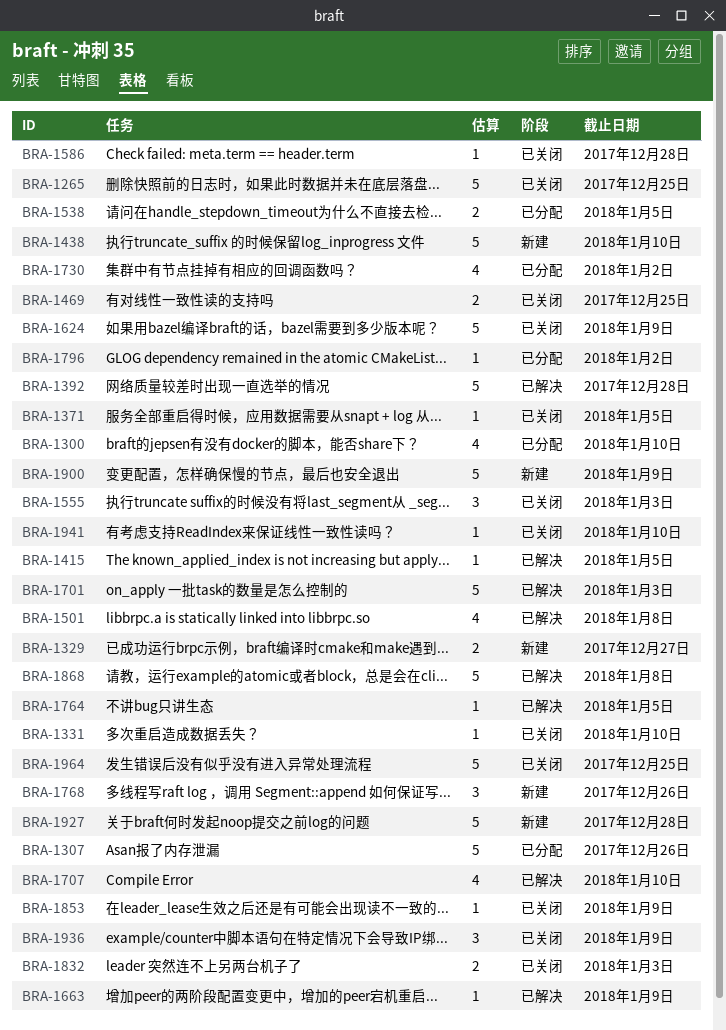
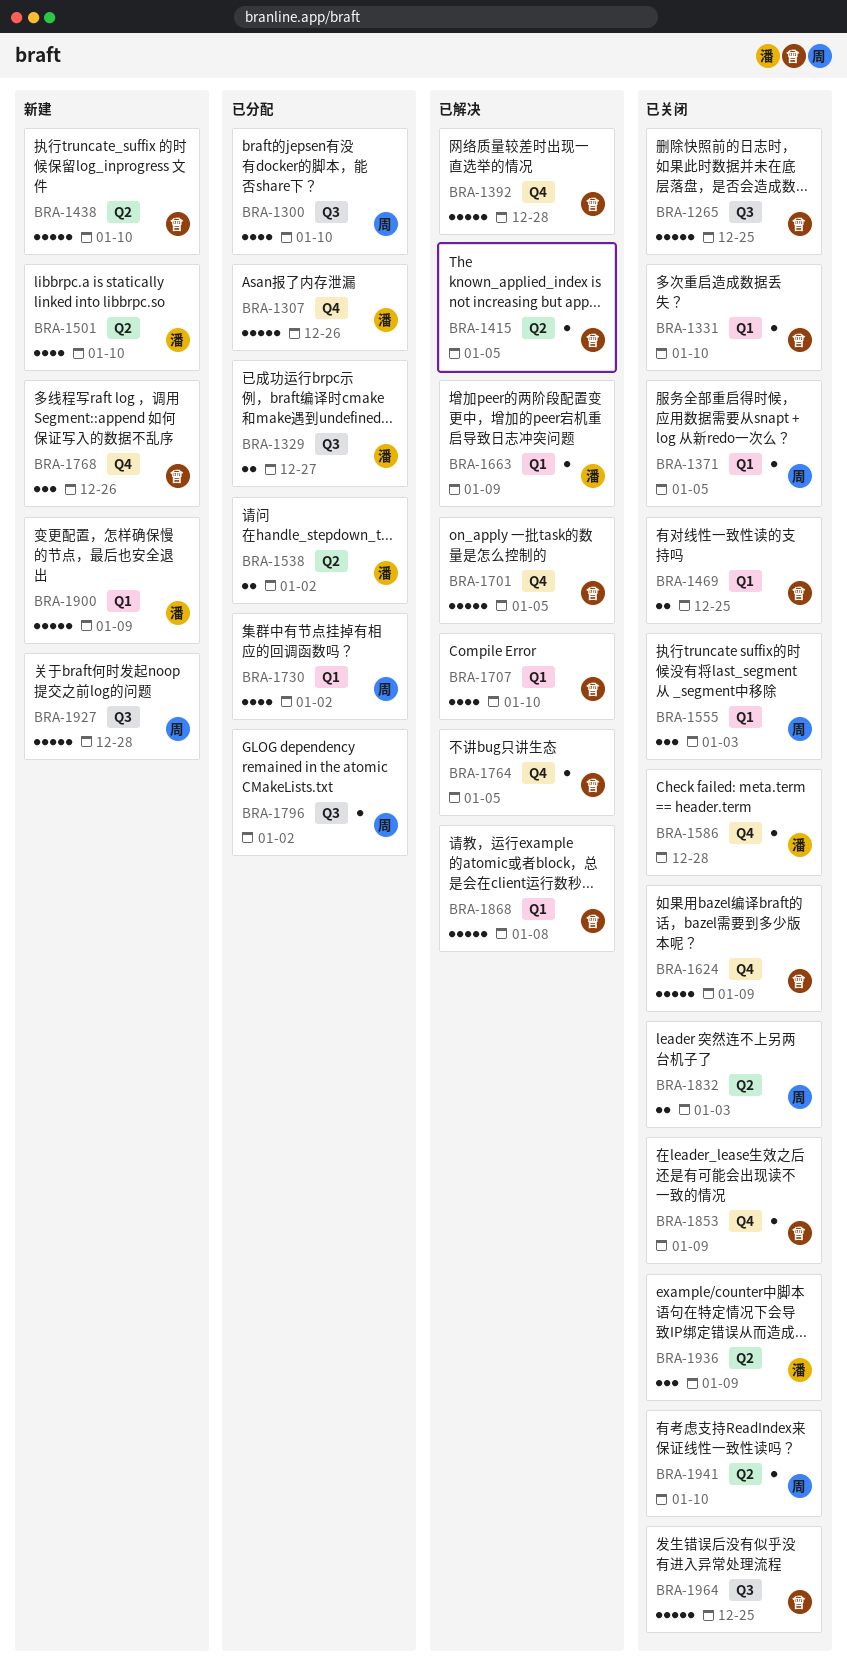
BRA-1329, status: 新建 -> 已分配
BRA-1501, status: 已解决 -> 新建
BRA-1501, due: Jan 8 -> Jan 10
BRA-1538, due: Jan 5 -> Jan 2
BRA-1701, due: Jan 3 -> Jan 5

